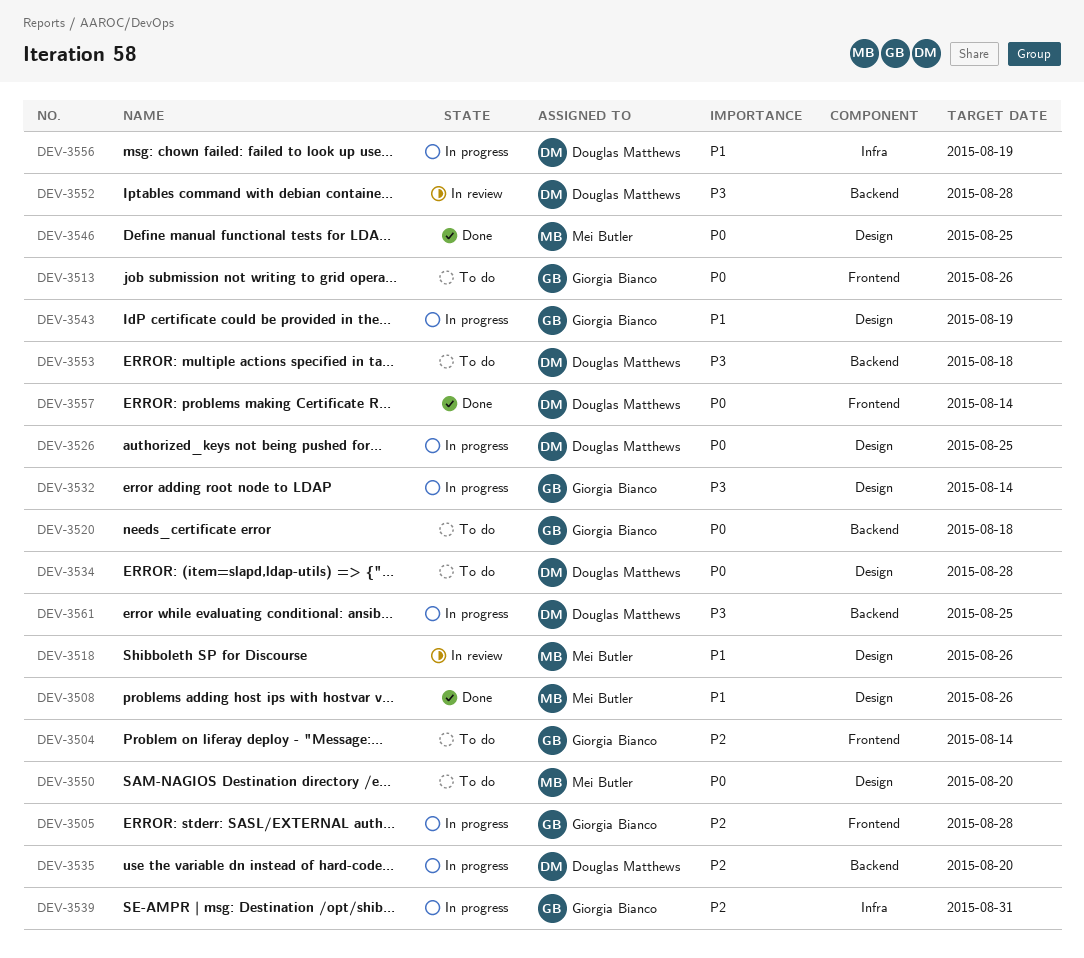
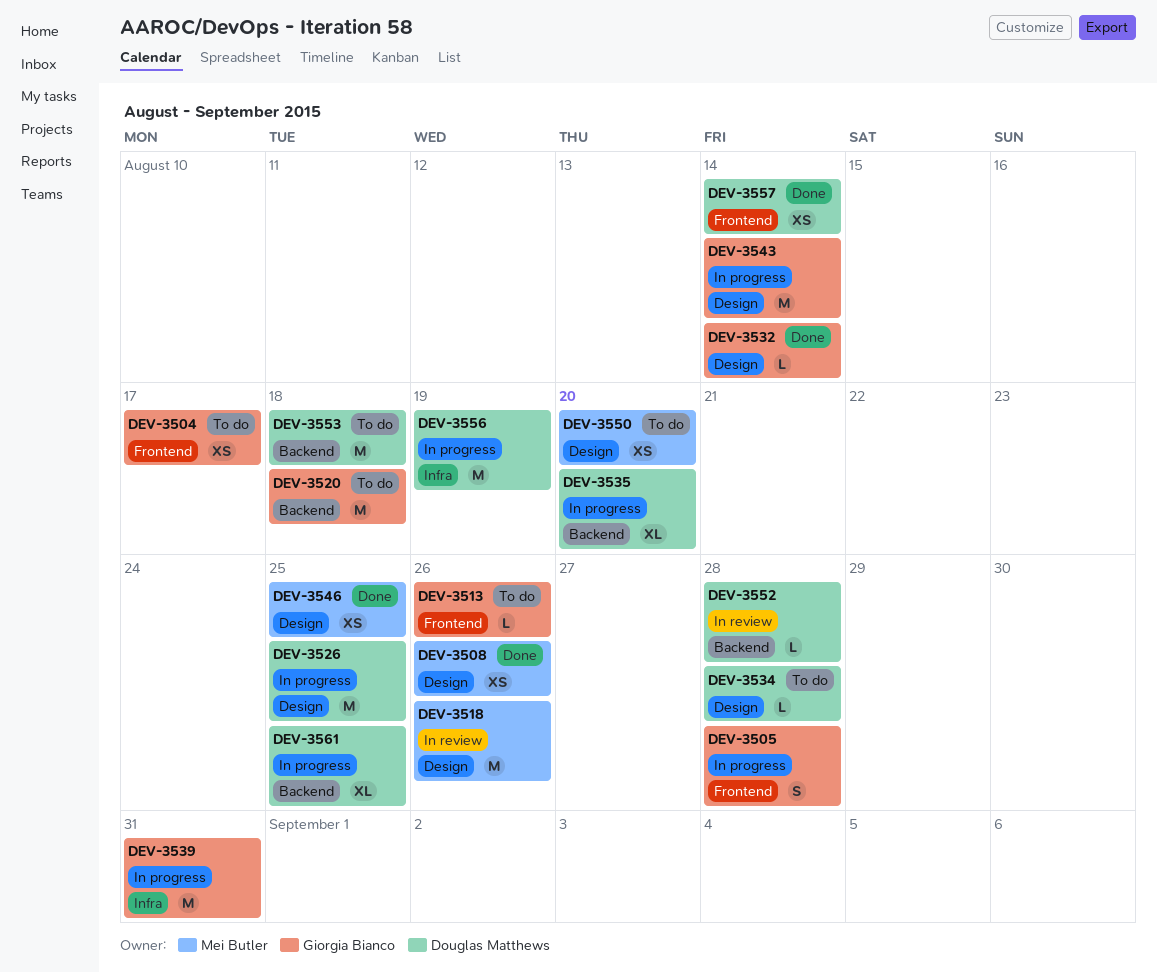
DEV-3504, due: Aug 14 -> Aug 17
DEV-3532, status: In progress -> Done
DEV-3543, due: Aug 19 -> Aug 14

